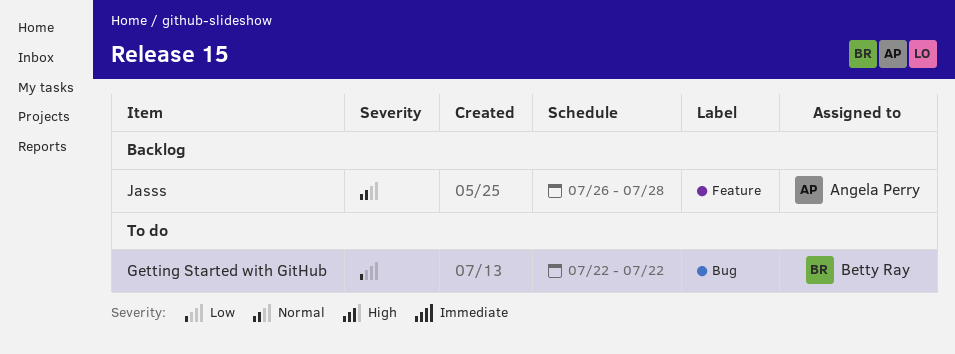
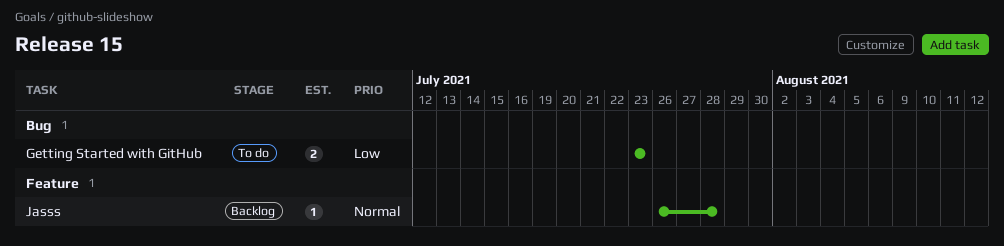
Getting Started with GitHub, start: Jul 22 -> Jul 23
Getting Started with GitHub, due: Jul 22 -> Jul 23

